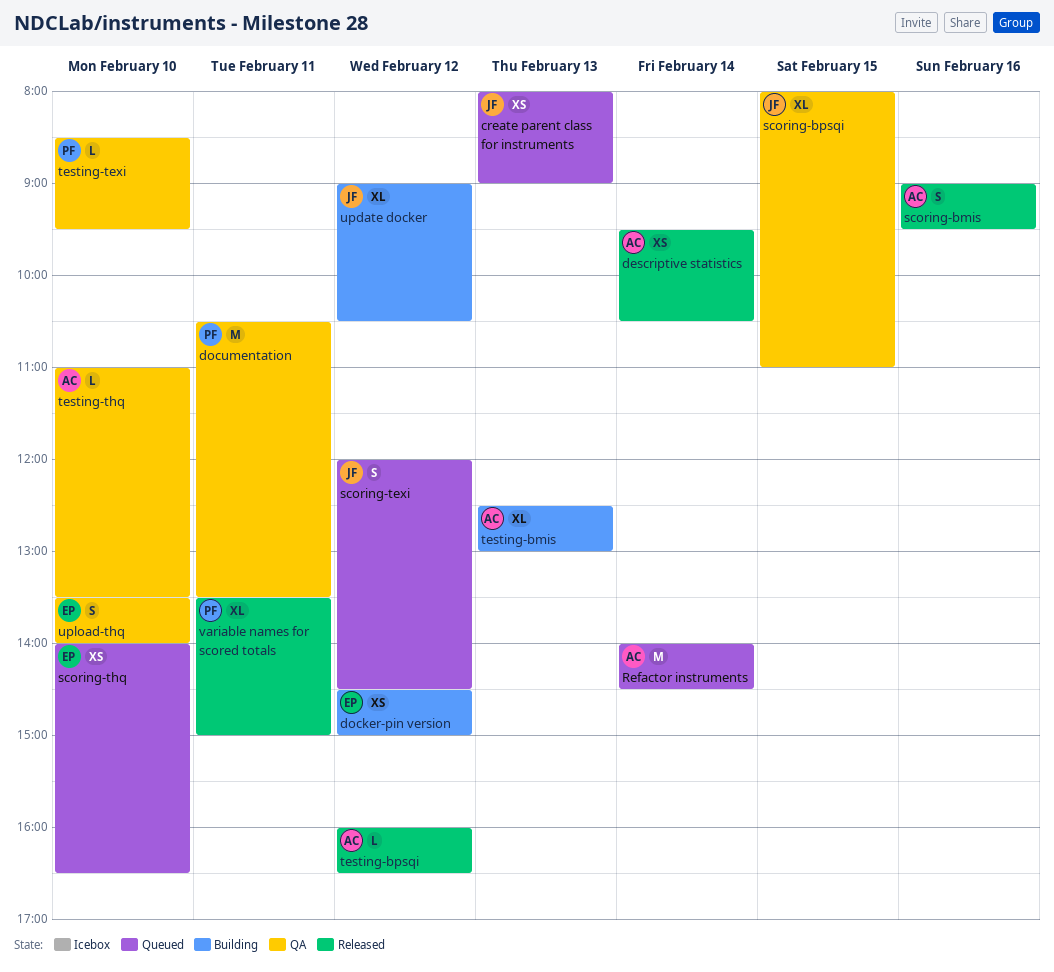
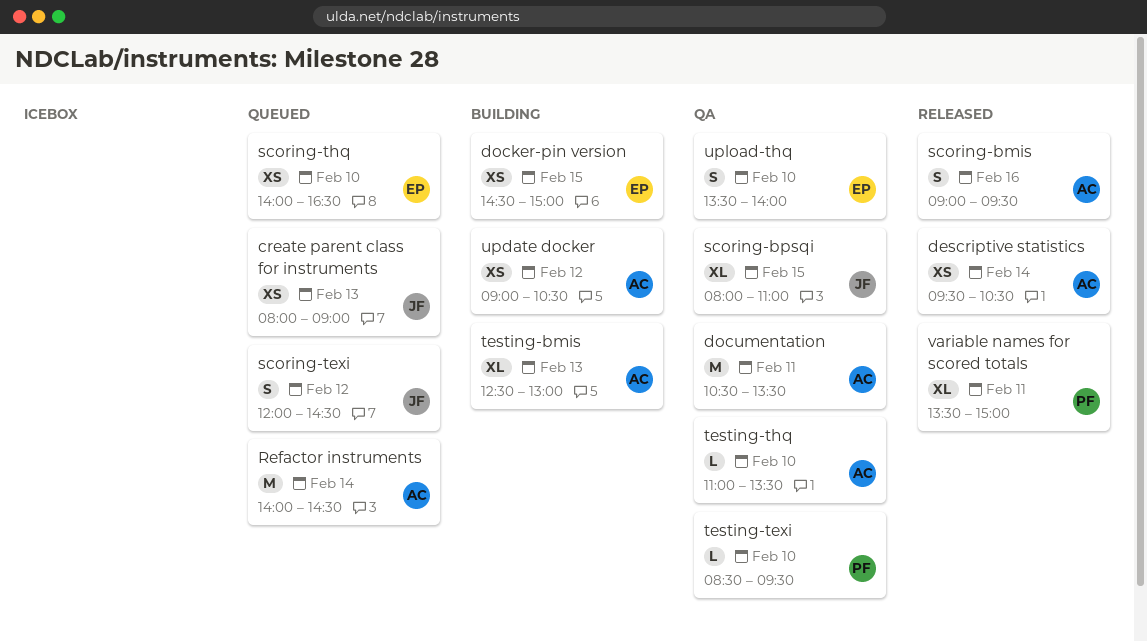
docker-pin version, day: Feb 12 -> Feb 15
documentation, owner: PF -> AC
testing-bpsqi: present -> none
update docker, owner: JF -> AC
update docker, estimate: XL -> XS

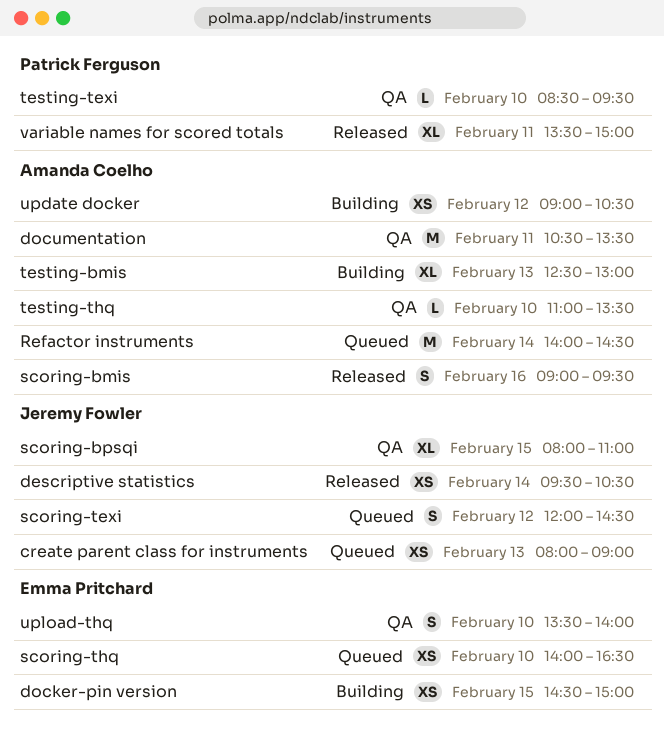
descriptive statistics, owner: Amanda Coelho -> Jeremy Fowler

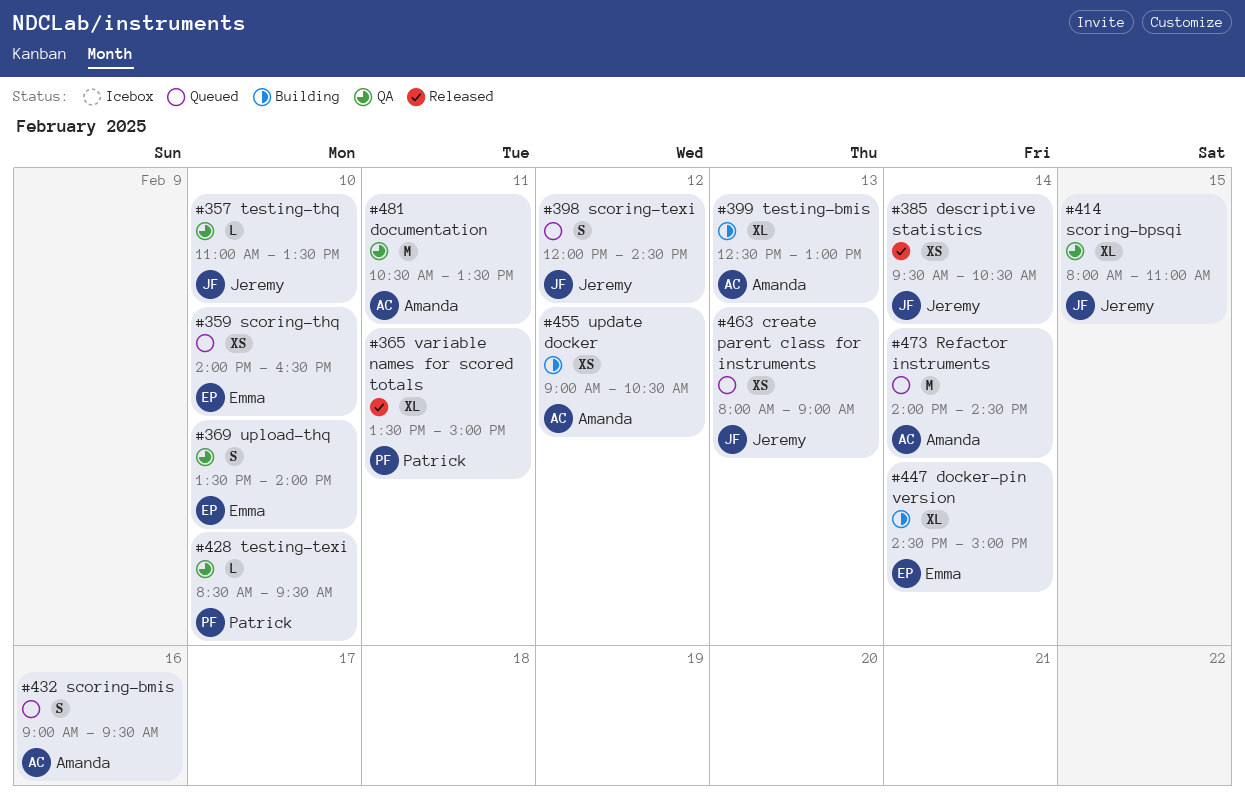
docker-pin version, estimate: XS -> XL
docker-pin version, day: Feb 15 -> Feb 14
scoring-bmis, status: Released -> Queued
testing-thq, owner: Amanda Coelho -> Jeremy Fowler

